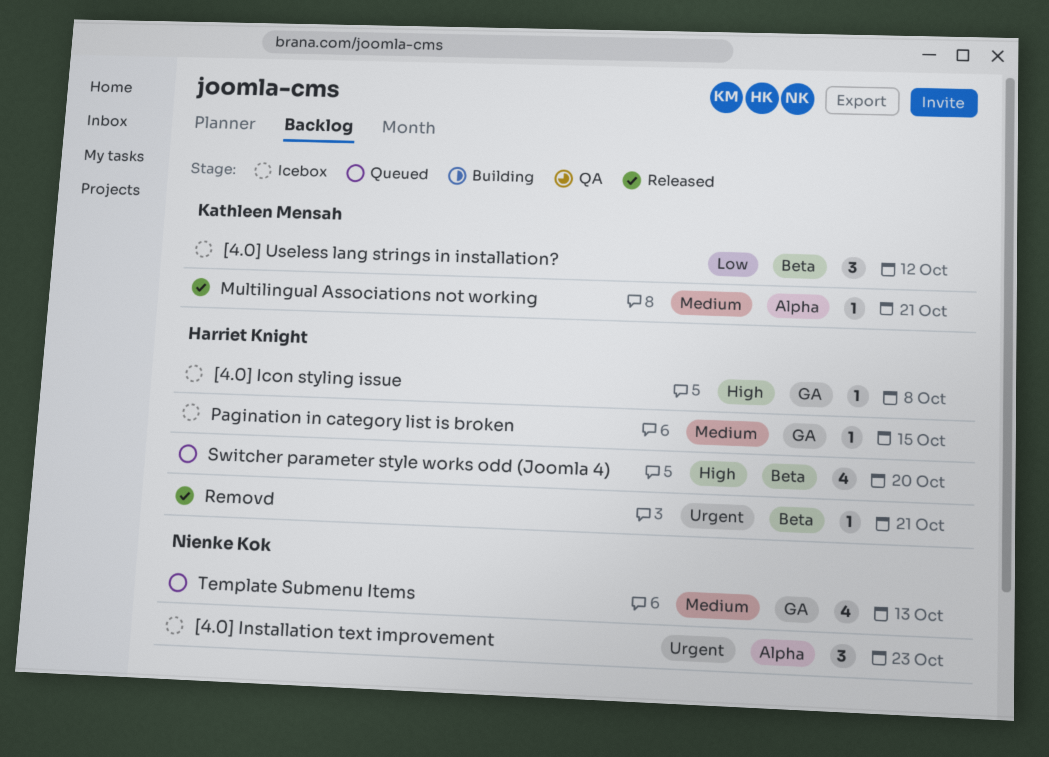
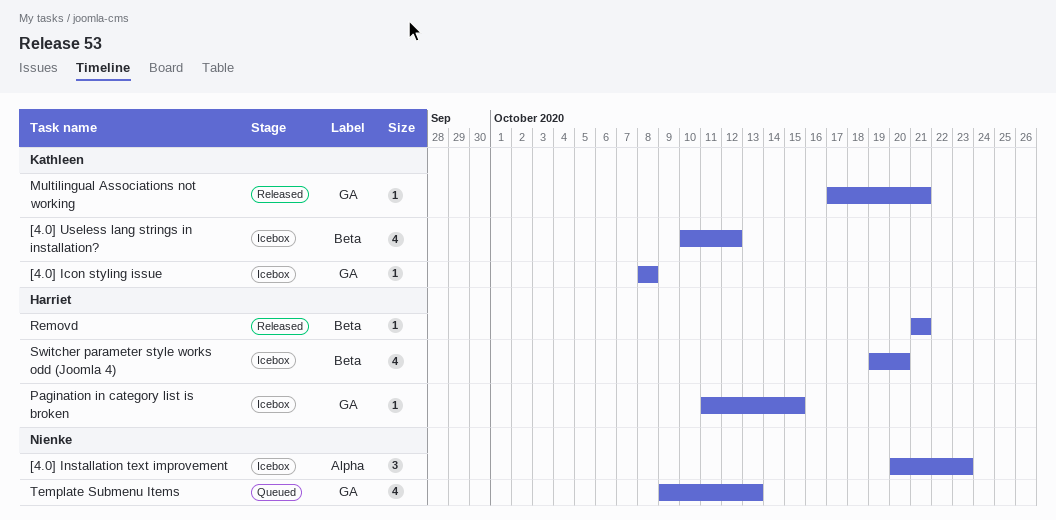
[4.0] Icon styling issue, owner: Harriet Knight -> Kathleen Mensah
[4.0] Useless lang strings in installation?, estimate: 3 -> 4
Multilingual Associations not working, label: Alpha -> GA
Switcher parameter style works odd (Joomla 4), status: Queued -> Icebox

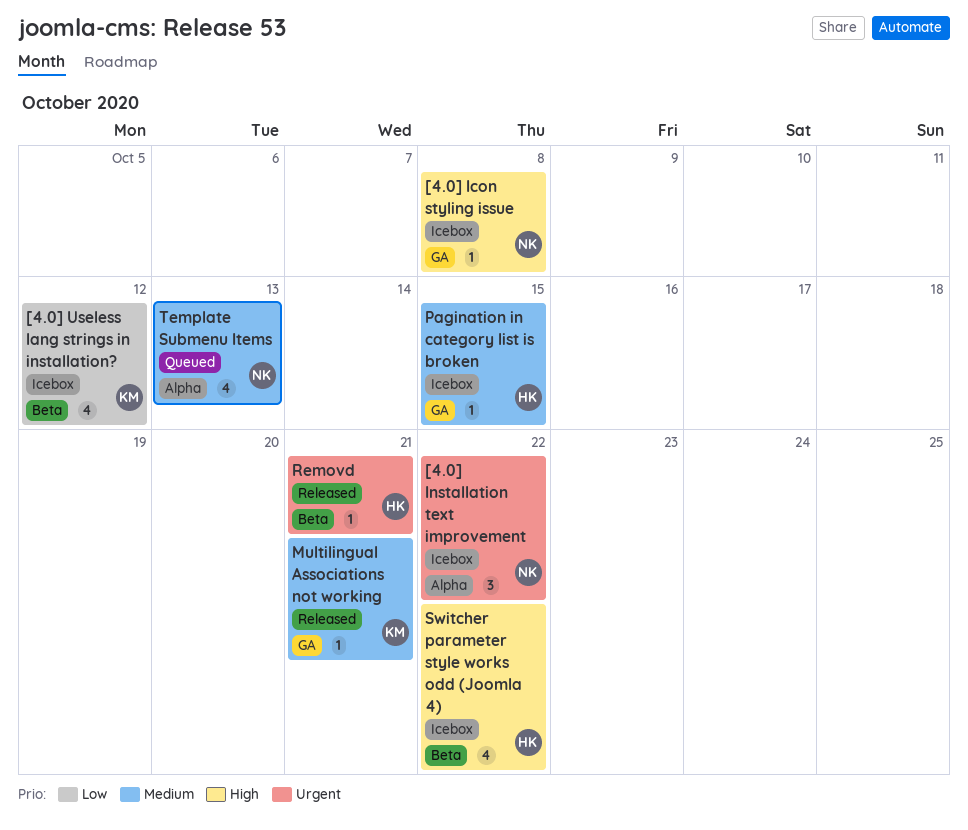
[4.0] Icon styling issue, owner: Kathleen -> Nienke
[4.0] Installation text improvement, due: Oct 23 -> Oct 22
Switcher parameter style works odd (Joomla 4), due: Oct 20 -> Oct 22
Template Submenu Items, label: GA -> Alpha

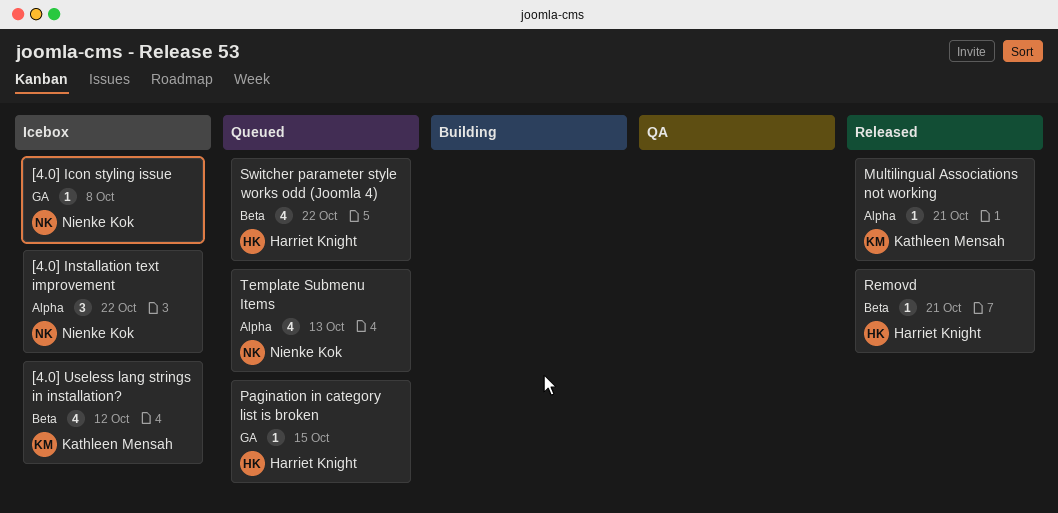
Multilingual Associations not working, label: GA -> Alpha
Pagination in category list is broken, status: Icebox -> Queued
Switcher parameter style works odd (Joomla 4), status: Icebox -> Queued

